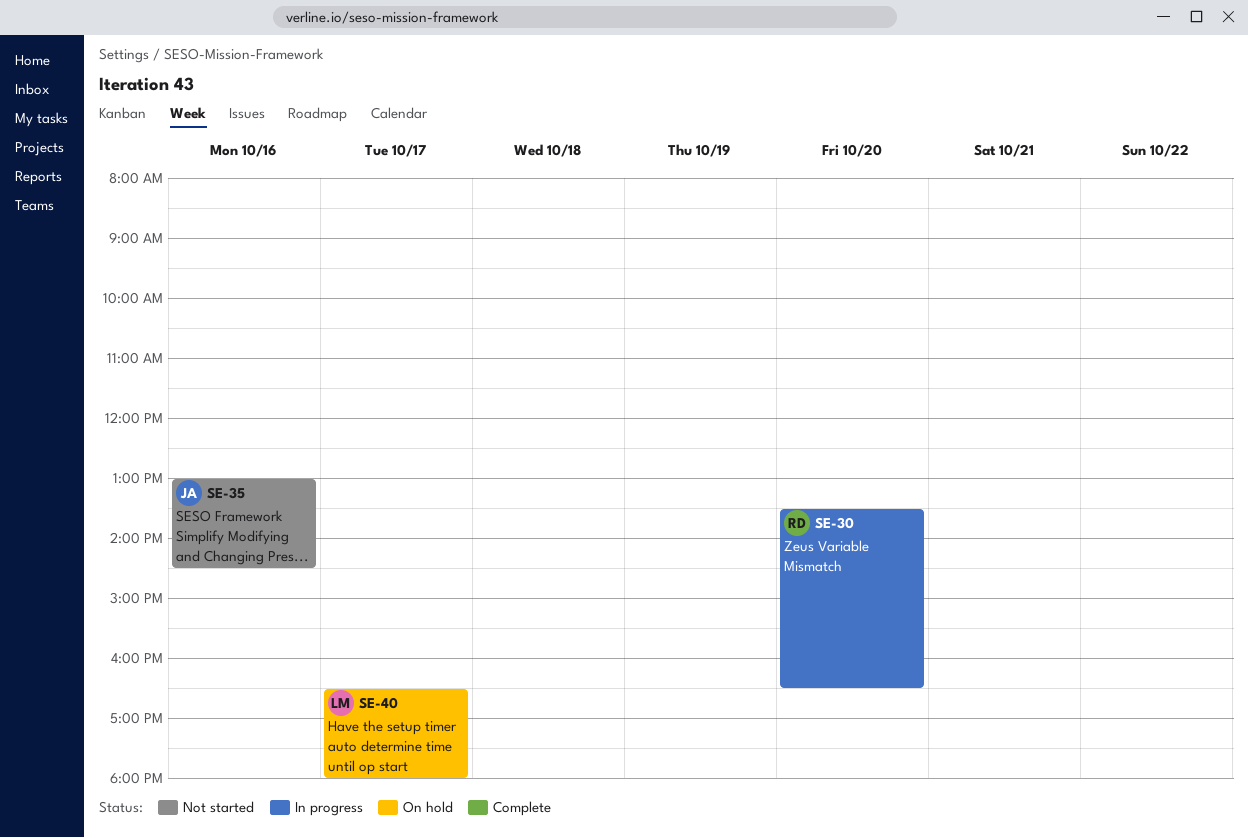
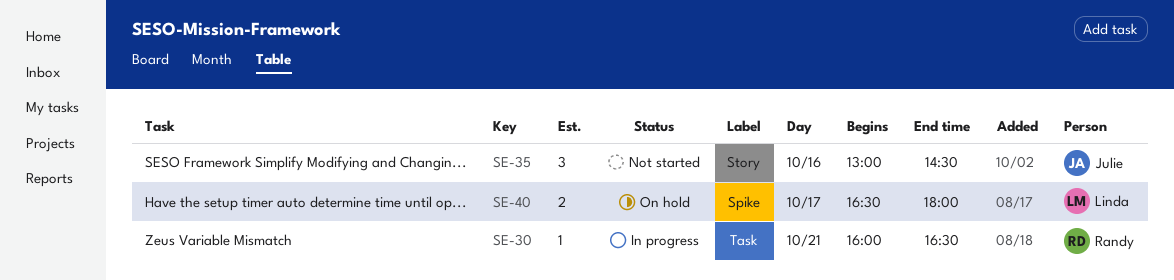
SE-30, day: Oct 20 -> Oct 21
SE-30, begins: 13:30 -> 16:00

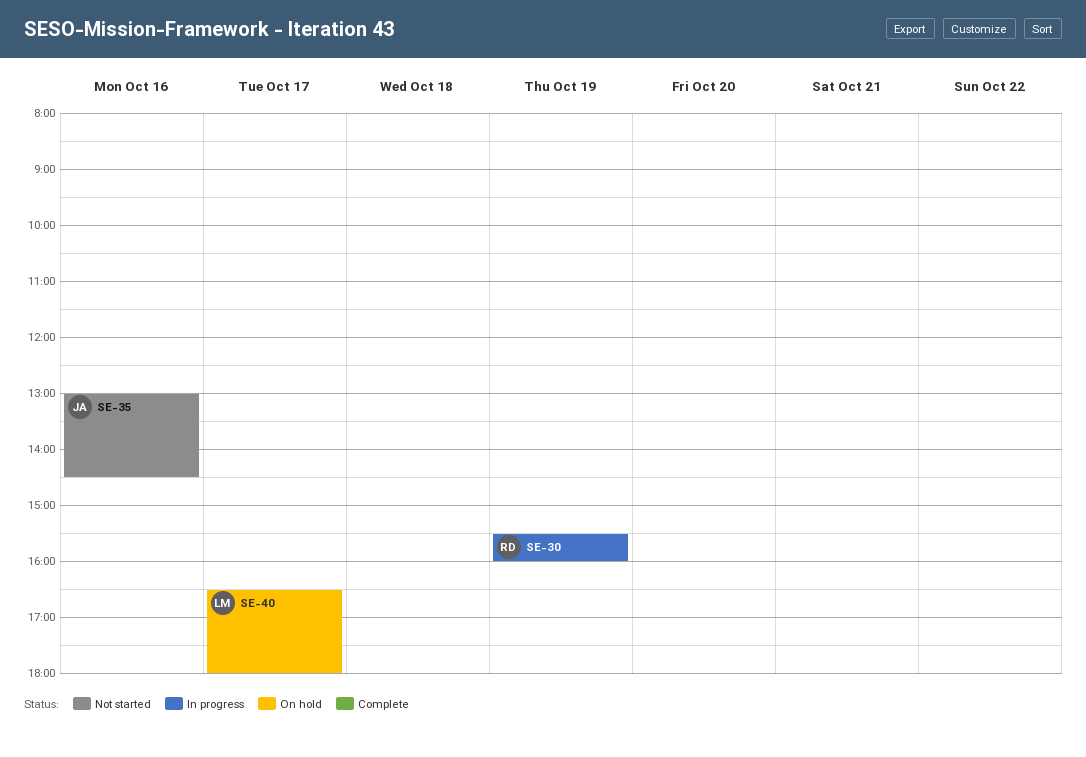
SE-30, day: Oct 21 -> Oct 19
SE-30, begins: 16:00 -> 15:30
SE-30, ends: 16:30 -> 16:00

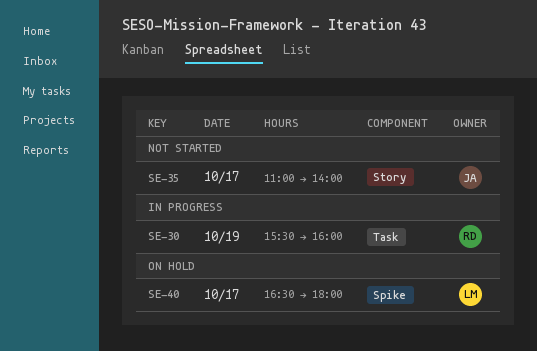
SE-35, day: Oct 16 -> Oct 17
SE-35, begins: 13:00 -> 11:00
SE-35, ends: 14:30 -> 14:00

